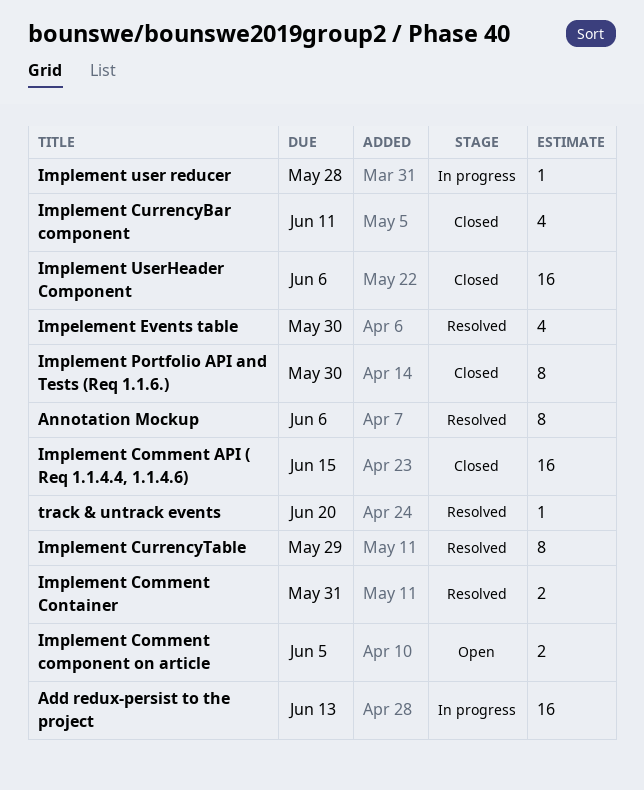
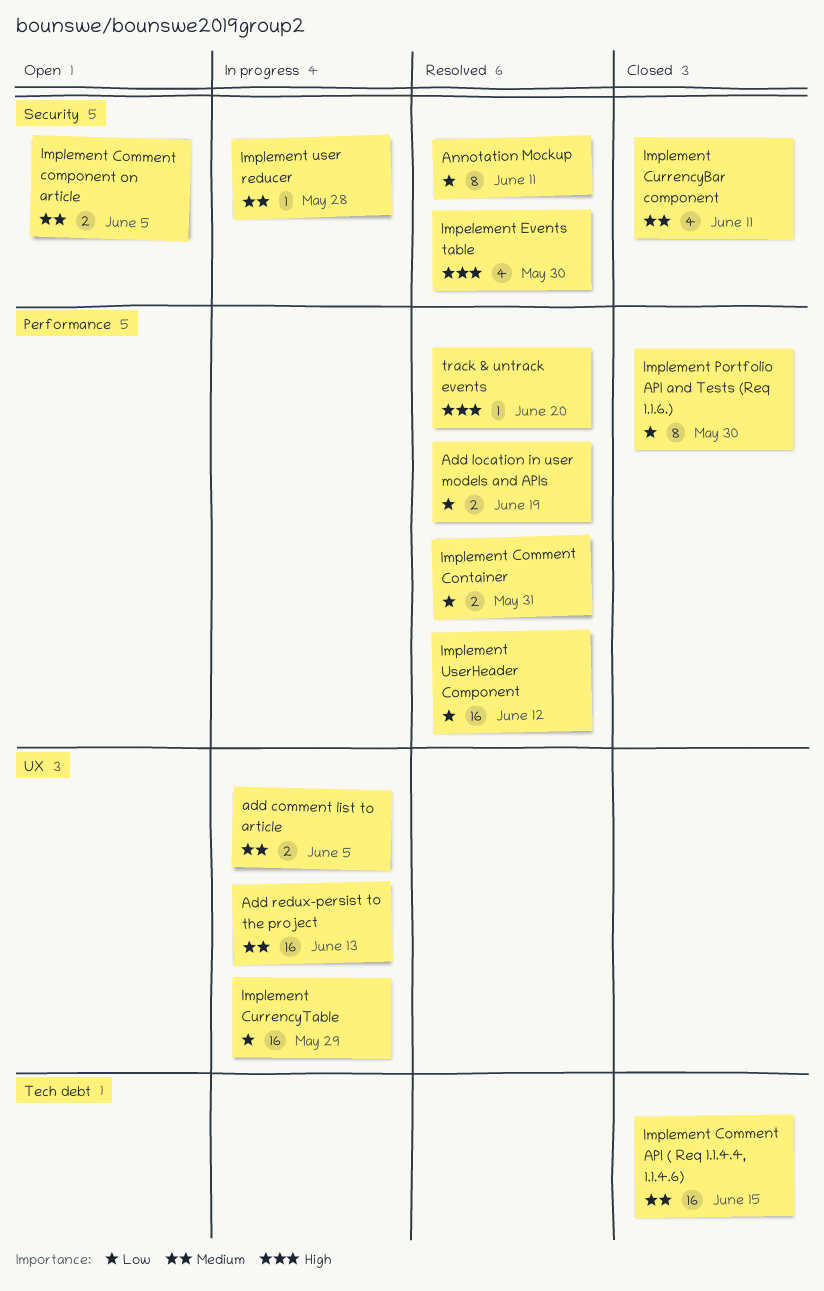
add comment list to article: none -> present
Add location in user models and APIs: none -> present
Annotation Mockup, due: Jun 6 -> Jun 11
Implement CurrencyTable, status: Resolved -> In progress
Implement CurrencyTable, estimate: 8 -> 16
Implement UserHeader Component, status: Closed -> Resolved
Implement UserHeader Component, due: Jun 6 -> Jun 12

